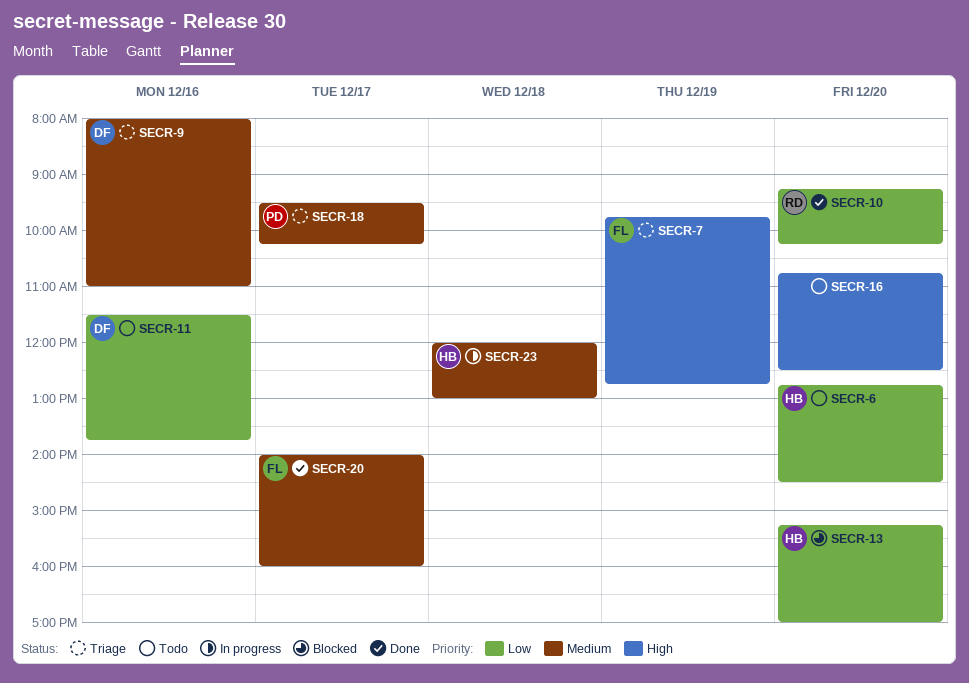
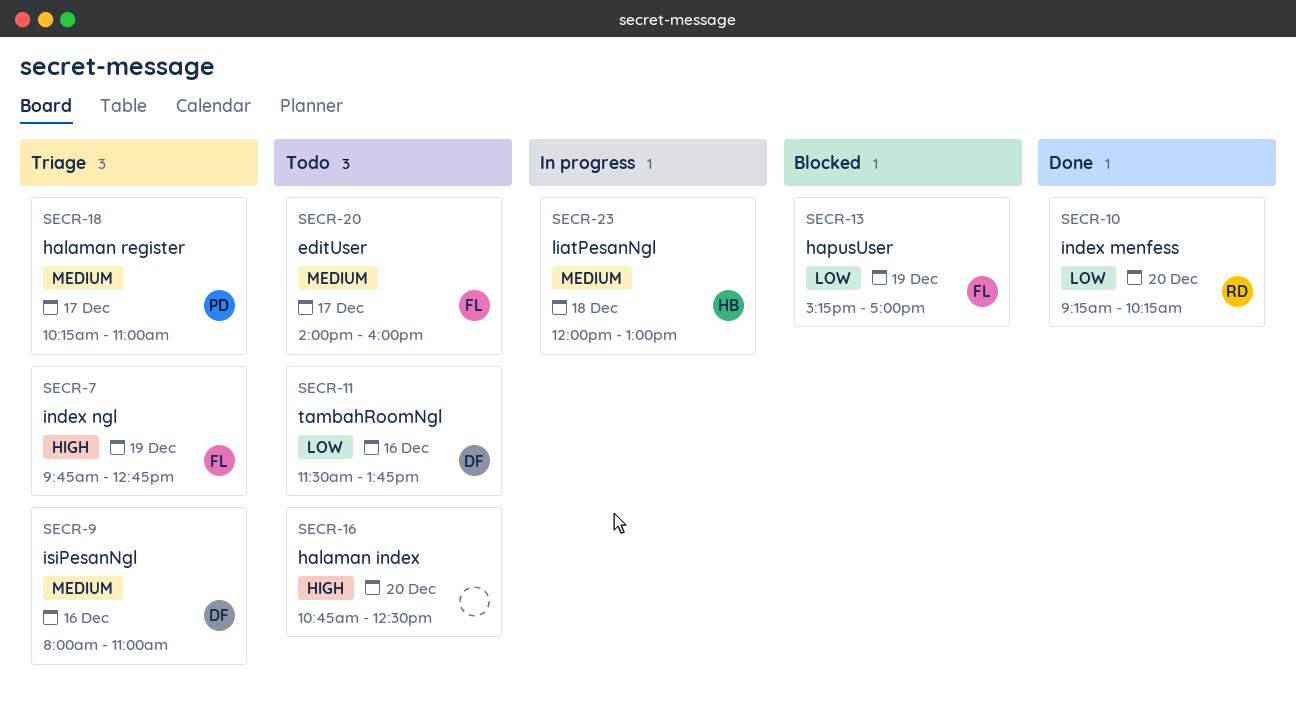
SECR-6: present -> none
SECR-13, owner: HB -> FL
SECR-13, day: Dec 20 -> Dec 19
SECR-18, begins: 09:30 -> 10:15
SECR-18, ends: 10:15 -> 11:00
SECR-20, status: Done -> Todo

